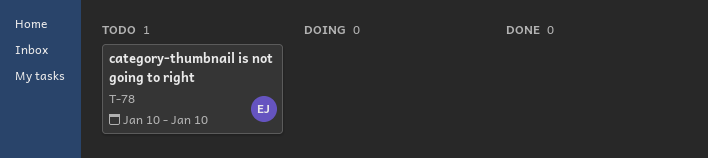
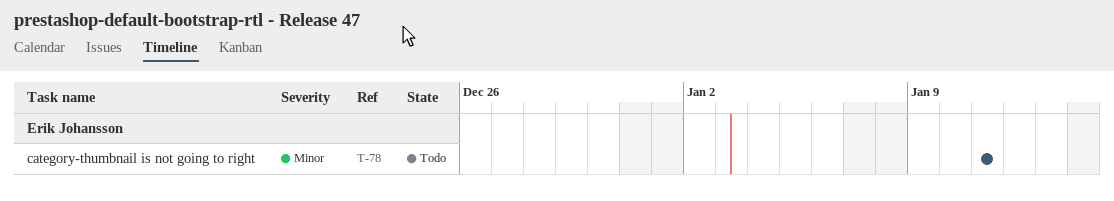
T-78, start: Jan 10 -> Jan 11
T-78, due: Jan 10 -> Jan 11

